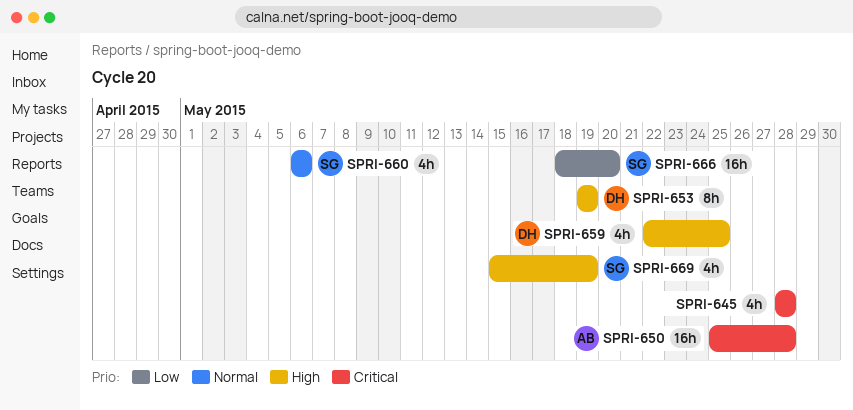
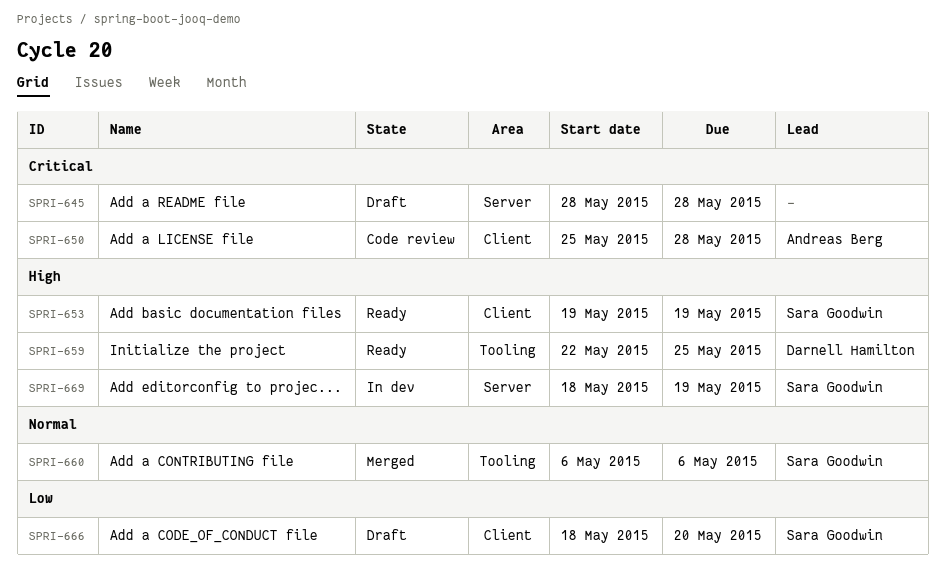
SPRI-653, owner: Darnell Hamilton -> Sara Goodwin
SPRI-669, start: May 15 -> May 18

